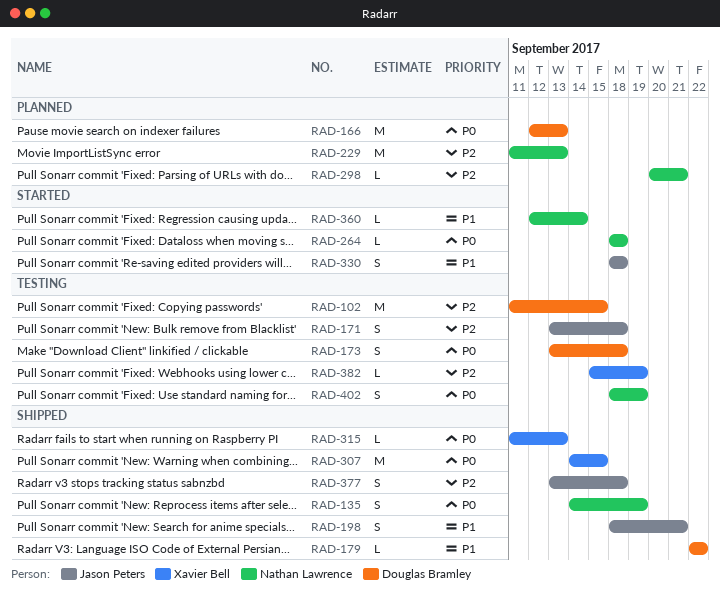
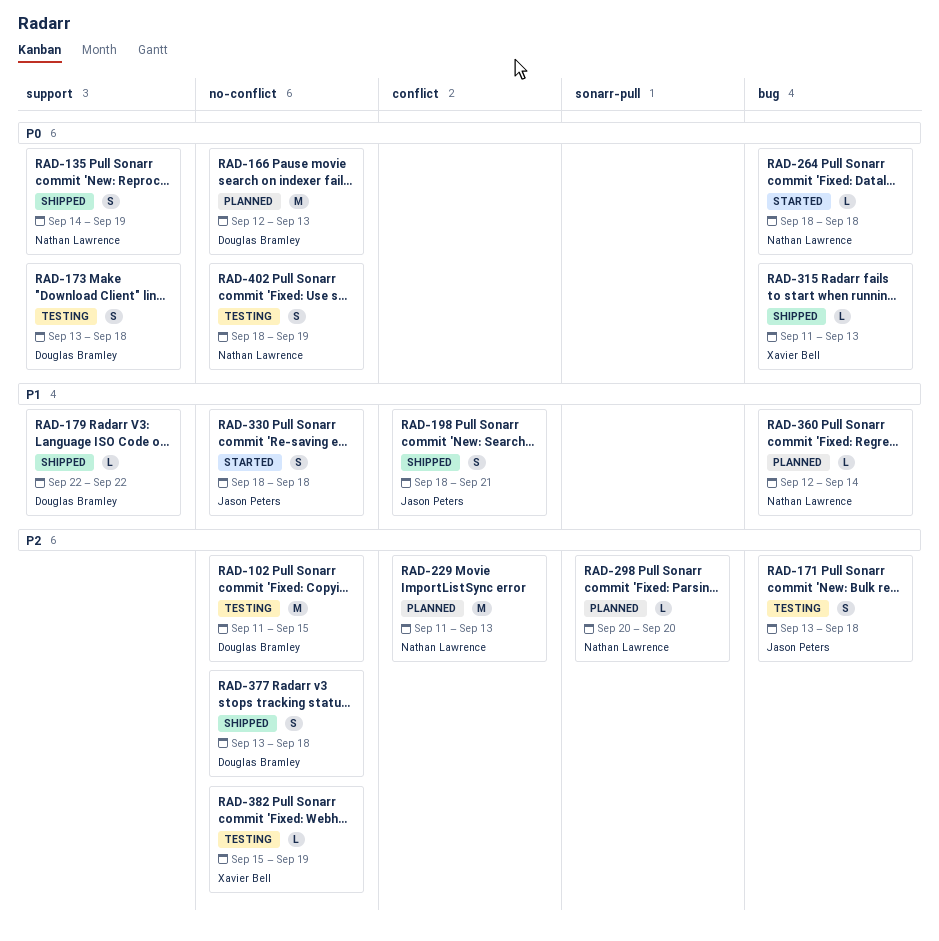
RAD-298, due: Sep 21 -> Sep 20
RAD-307: present -> none
RAD-360, status: Started -> Planned
RAD-377, owner: Jason Peters -> Douglas Bramley

